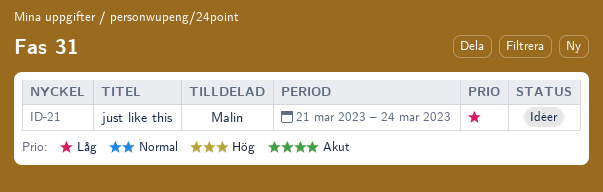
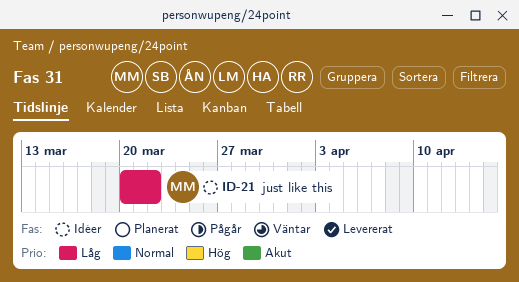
ID-21, start: Mar 21 -> Mar 20
ID-21, due: Mar 24 -> Mar 22

